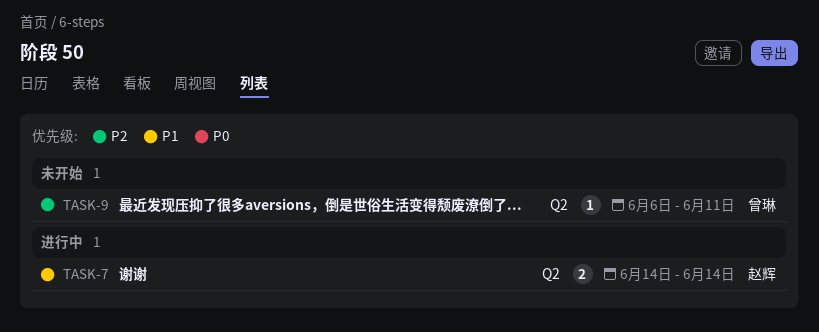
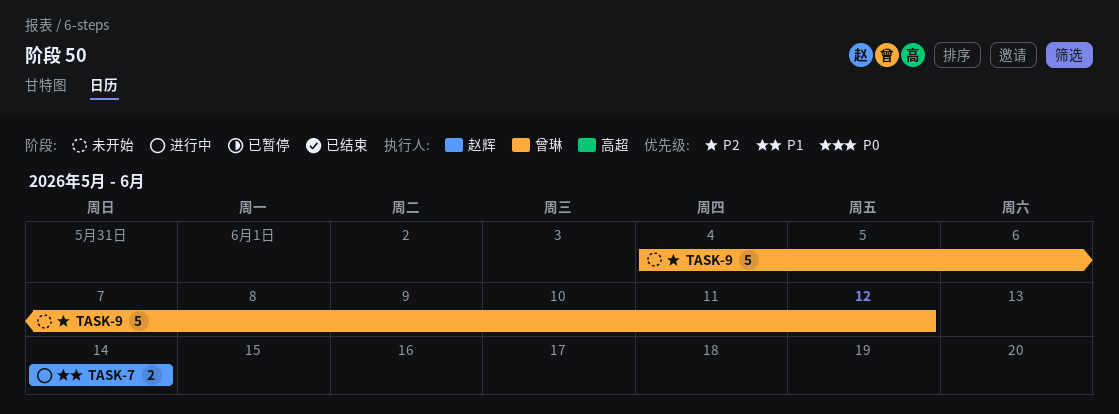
TASK-9, estimate: 1 -> 5
TASK-9, start: Jun 6 -> Jun 4
TASK-9, due: Jun 11 -> Jun 12

